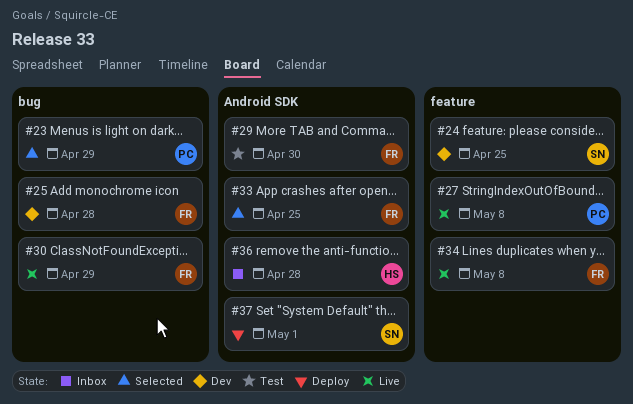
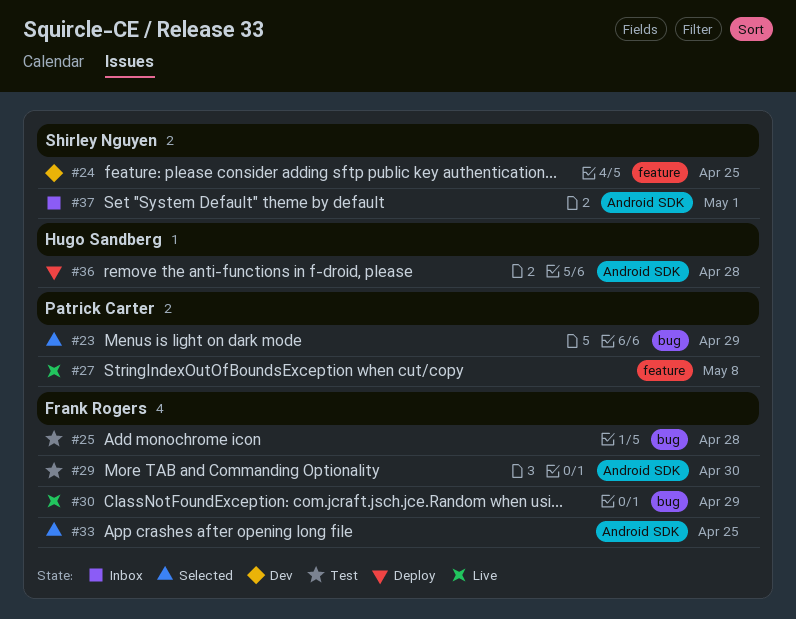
#25, status: Dev -> Test
#34: present -> none
#36, status: Inbox -> Deploy
#37, status: Deploy -> Inbox

